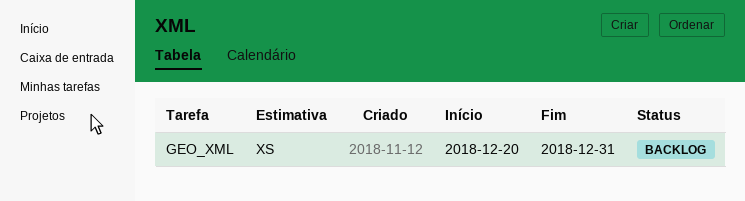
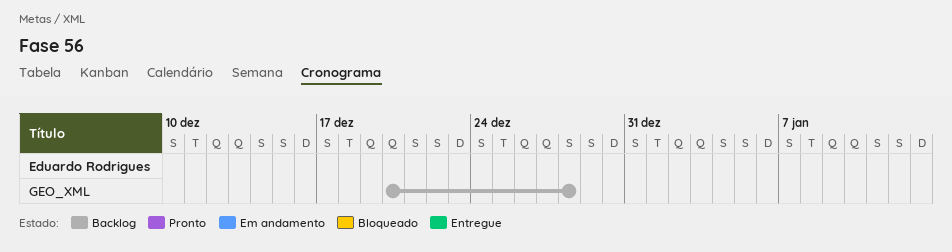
GEO_XML, due: Dec 31 -> Dec 28

